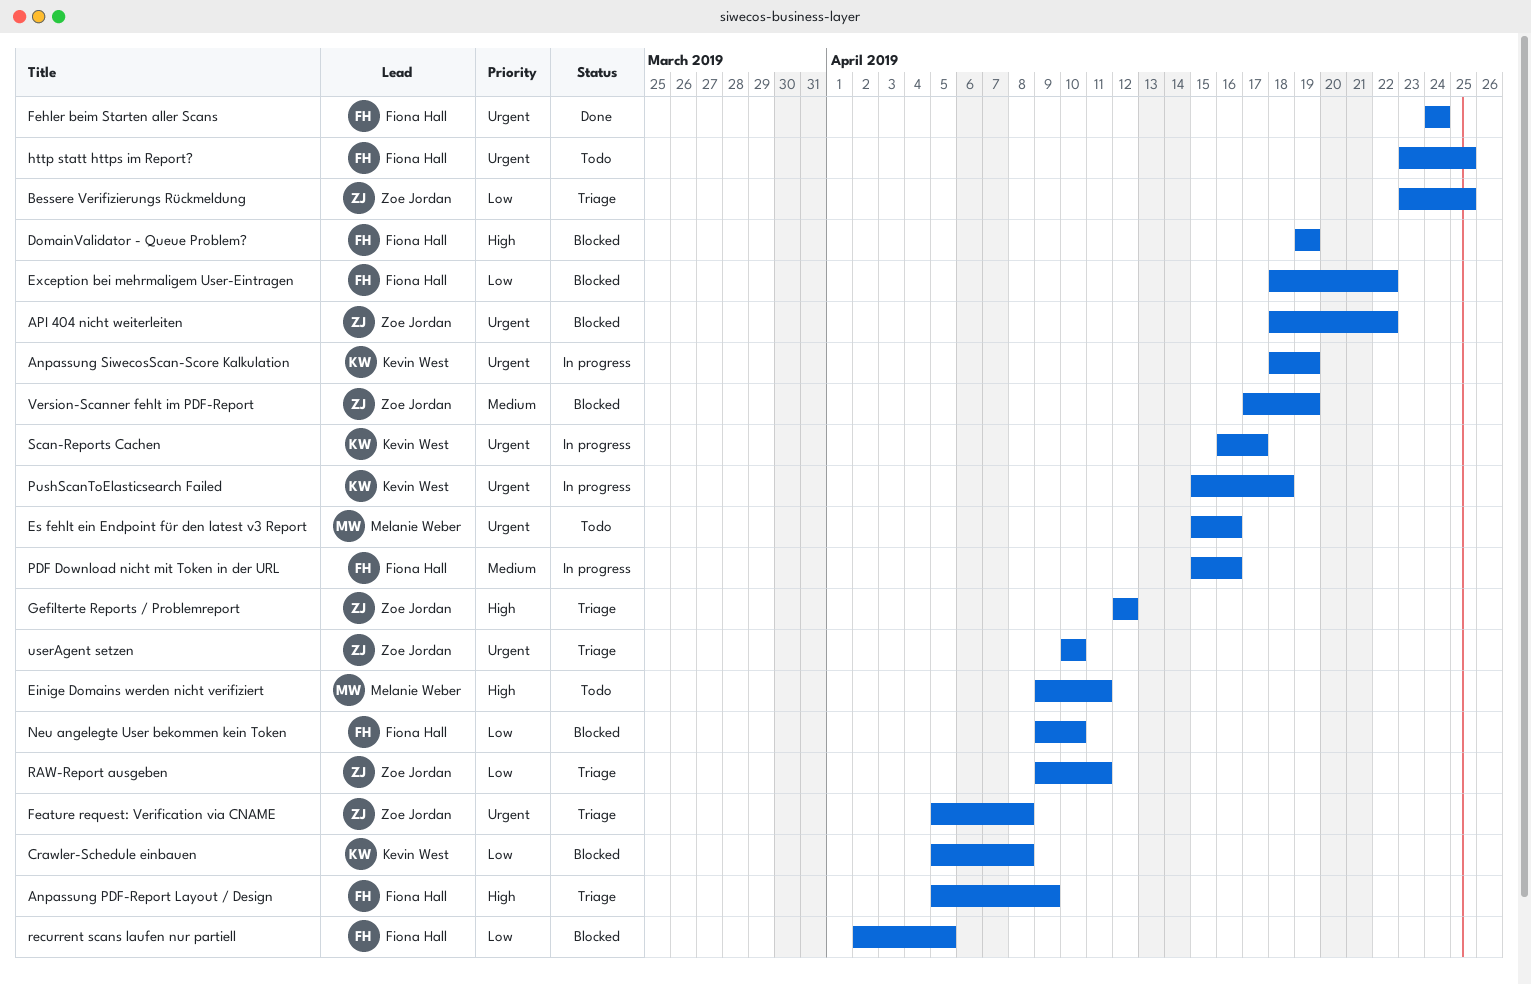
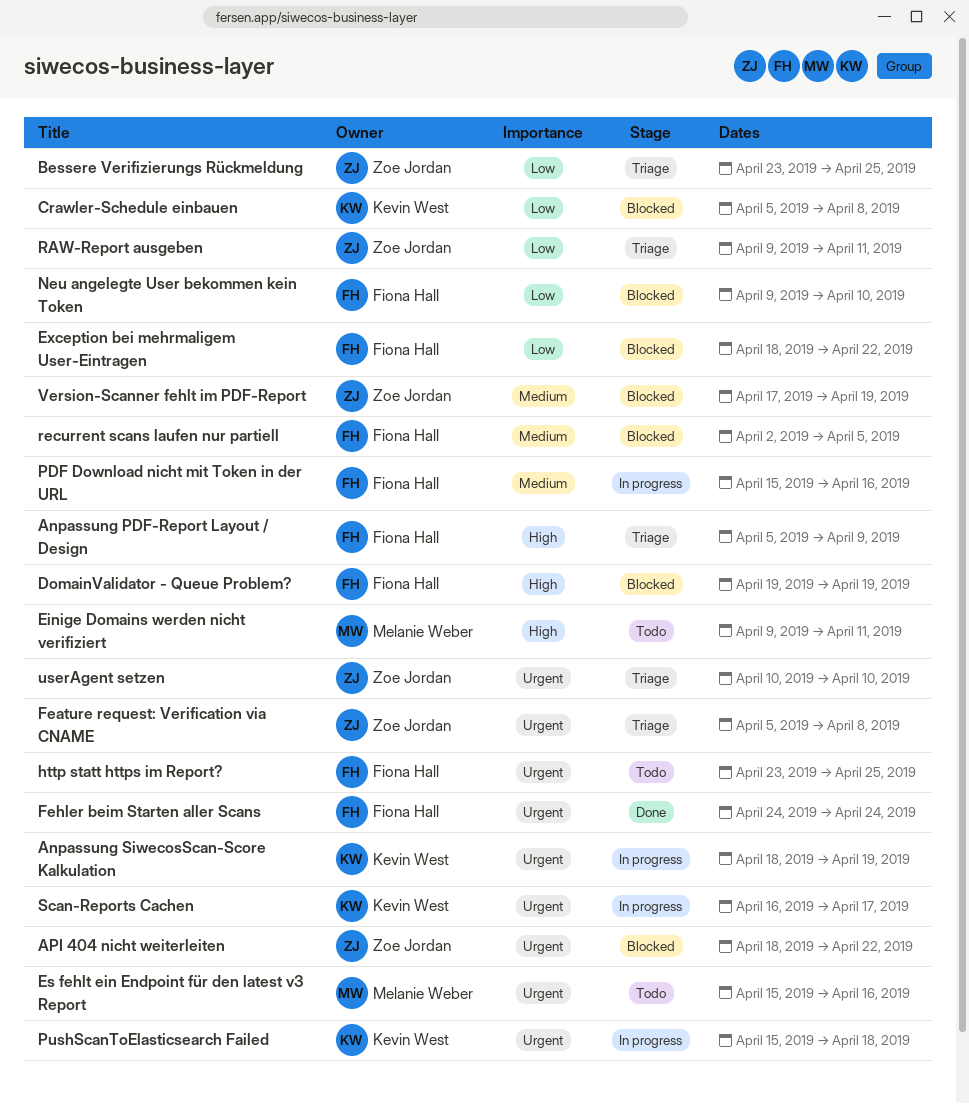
Gefilterte Reports / Problemreport: present -> none
recurrent scans laufen nur partiell, priority: Low -> Medium

